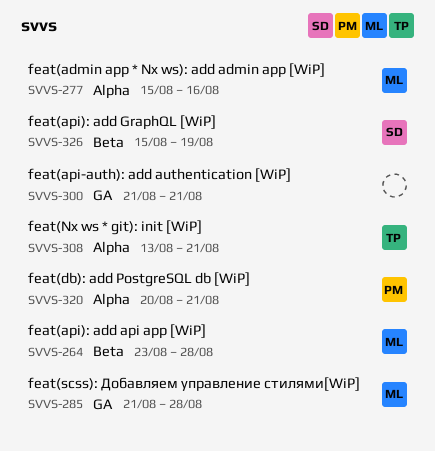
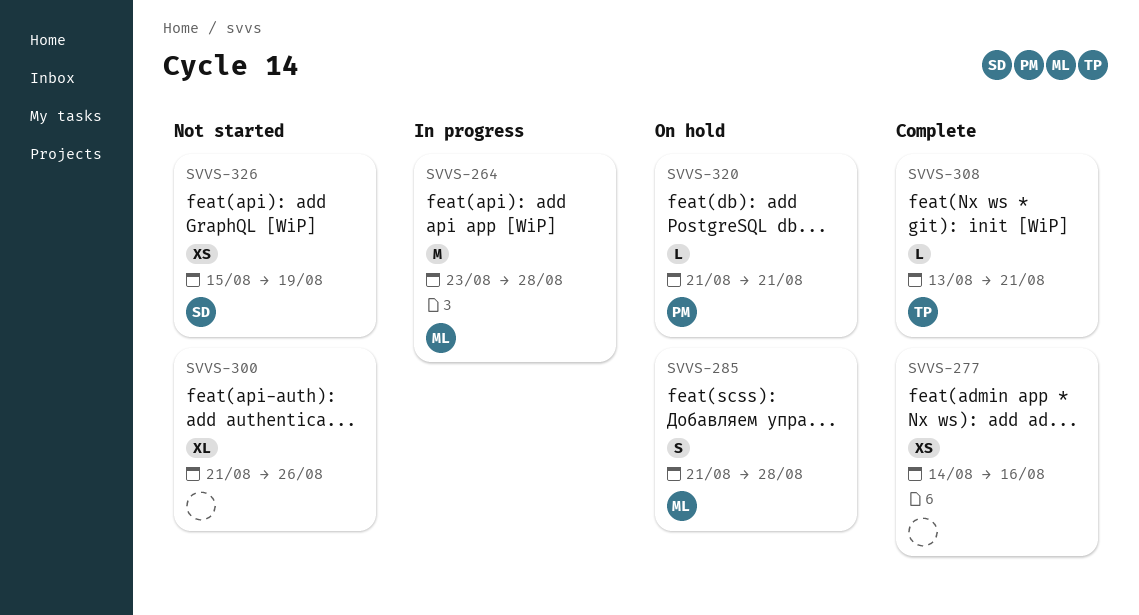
SVVS-277, owner: ML -> none
SVVS-277, start: Aug 15 -> Aug 14
SVVS-300, due: Aug 21 -> Aug 26
SVVS-320, start: Aug 20 -> Aug 21

